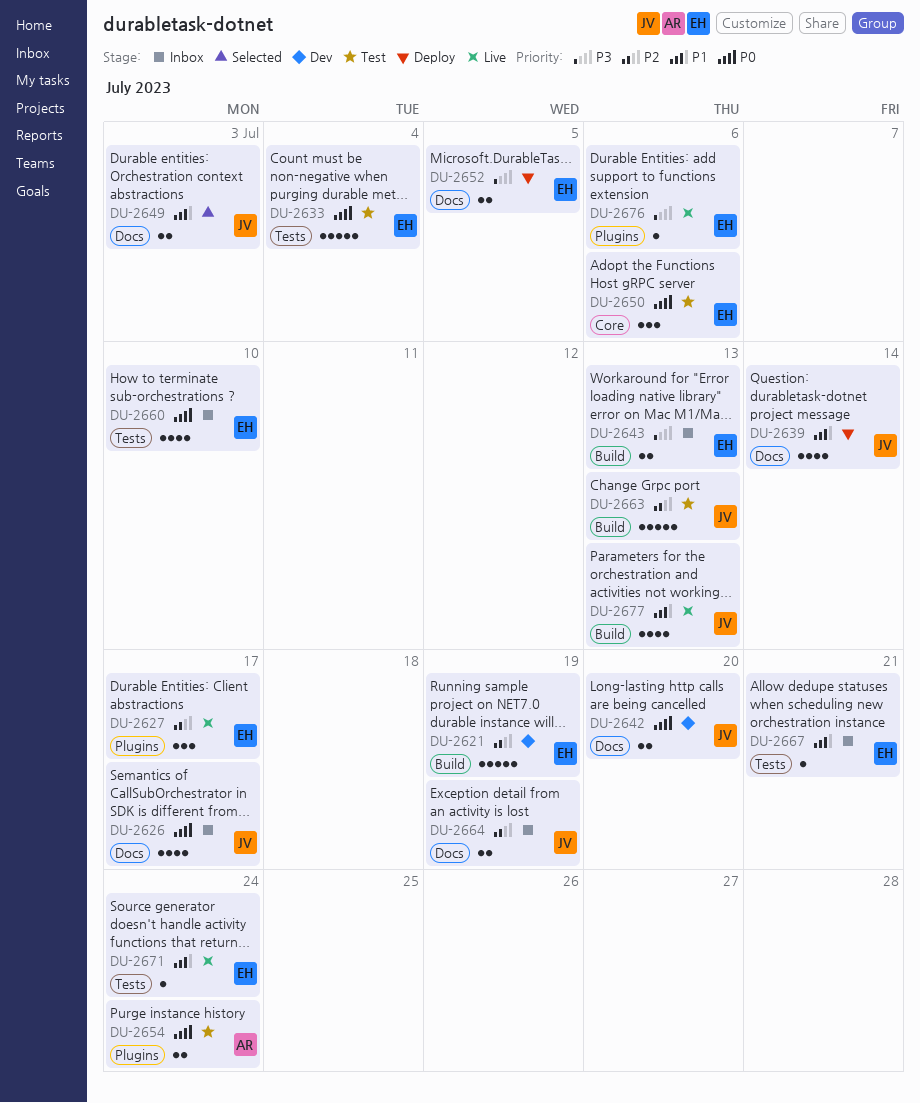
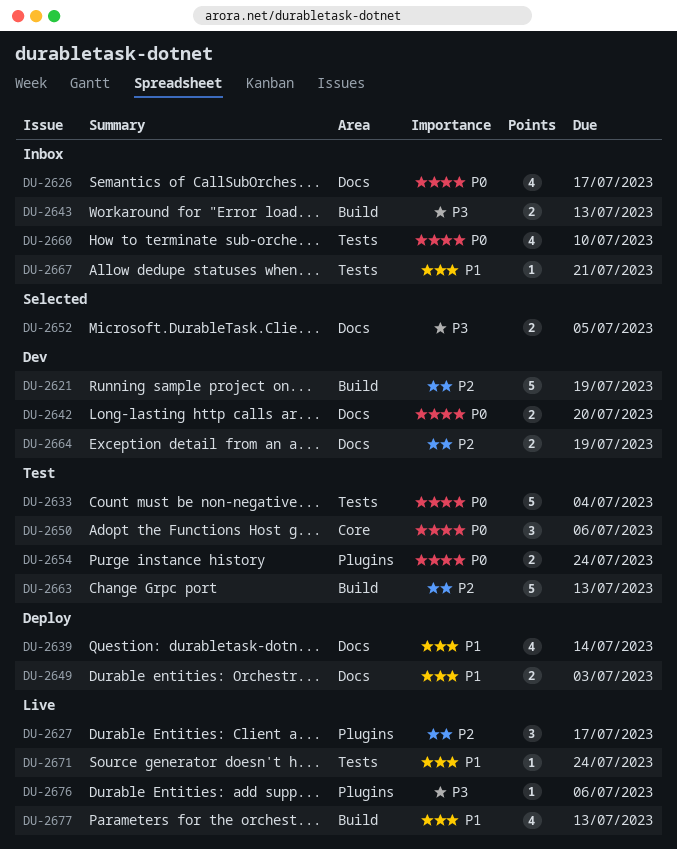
DU-2649, status: Selected -> Deploy
DU-2652, status: Deploy -> Selected
DU-2664, status: Inbox -> Dev

